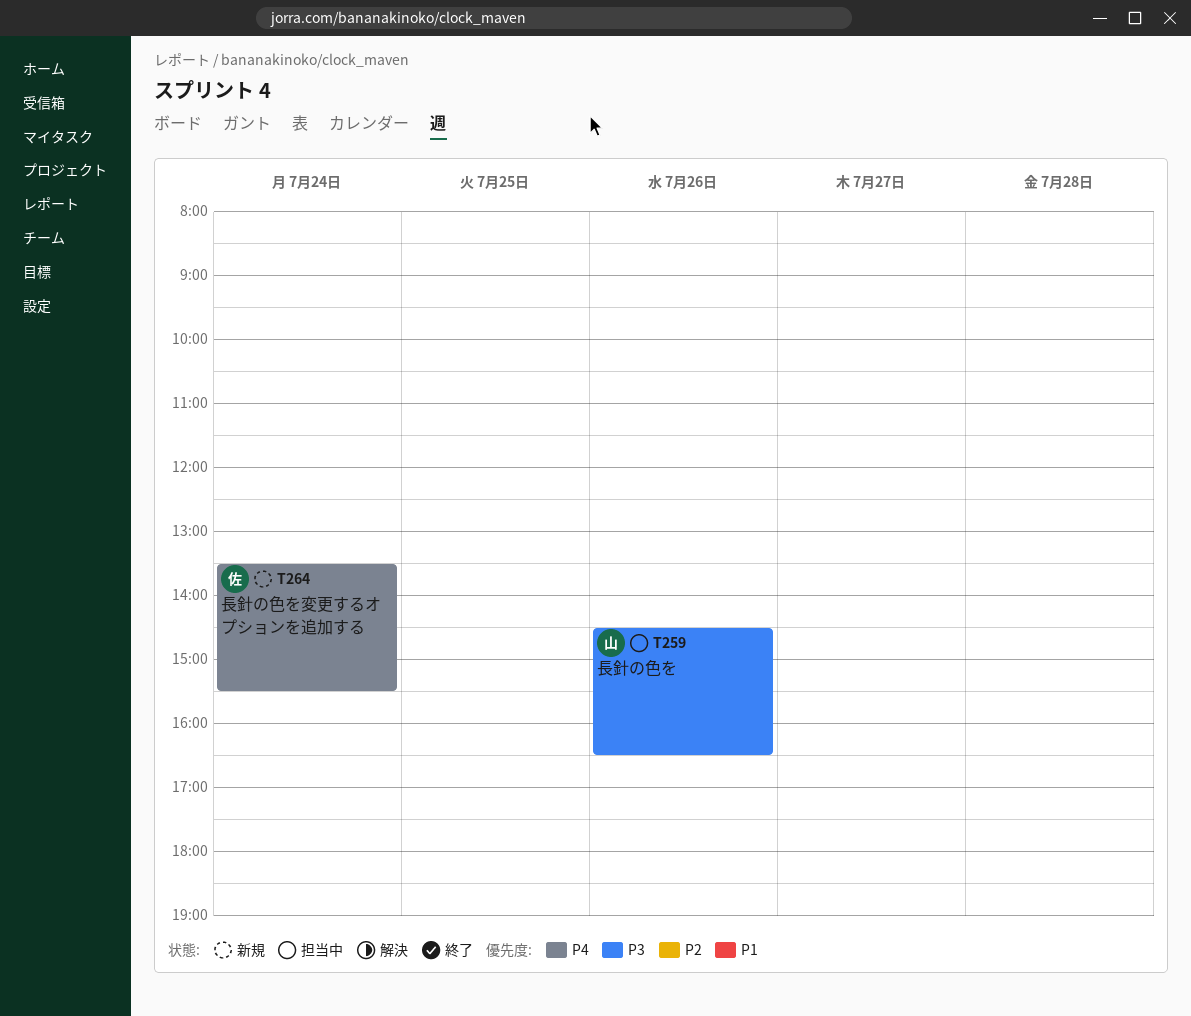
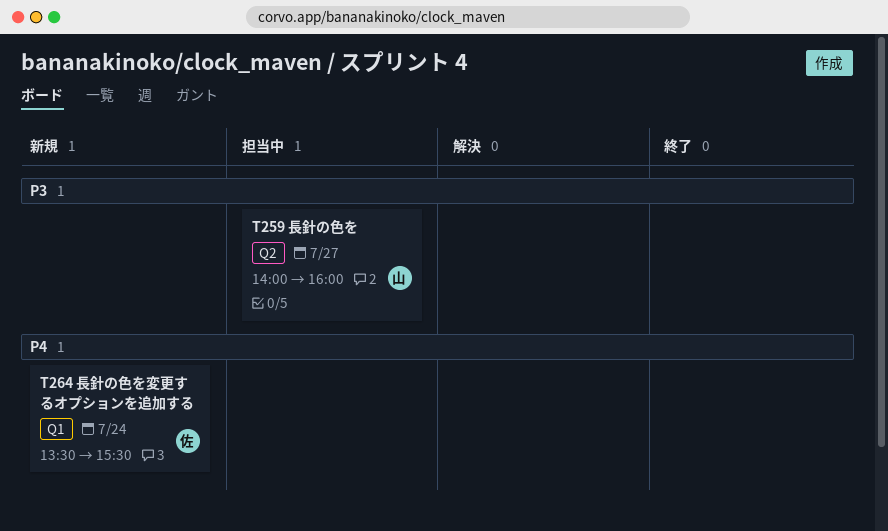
T259, day: Jul 26 -> Jul 27
T259, begins: 14:30 -> 14:00
T259, ends: 16:30 -> 16:00

